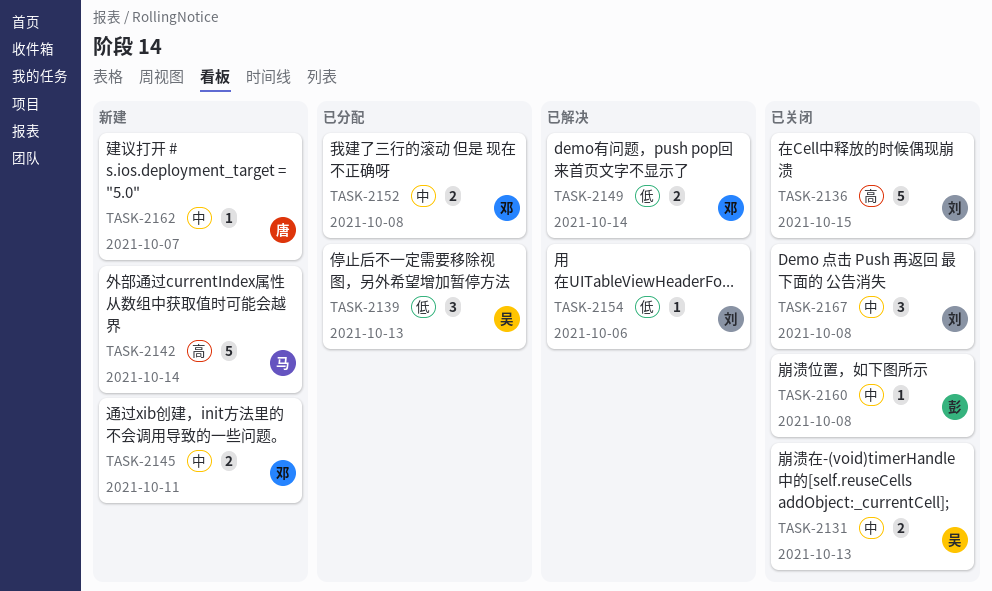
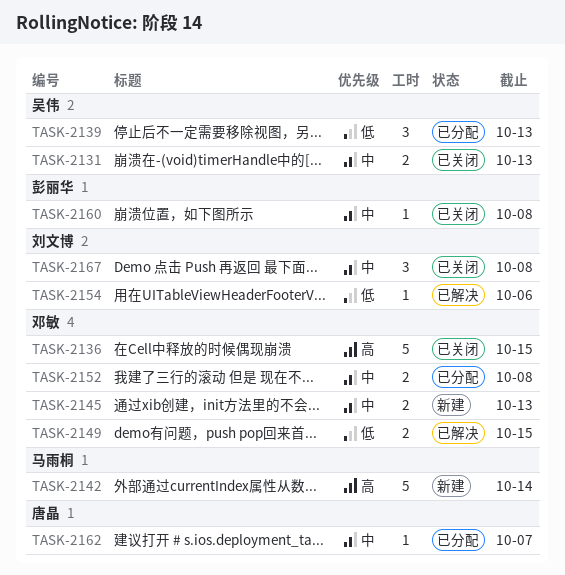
TASK-2136, owner: 刘文博 -> 邓敏
TASK-2145, due: Oct 11 -> Oct 13
TASK-2149, due: Oct 14 -> Oct 15
TASK-2162, status: 新建 -> 已分配

